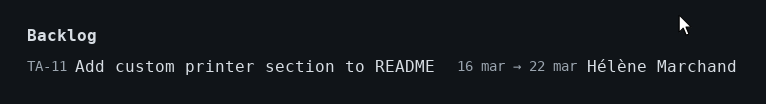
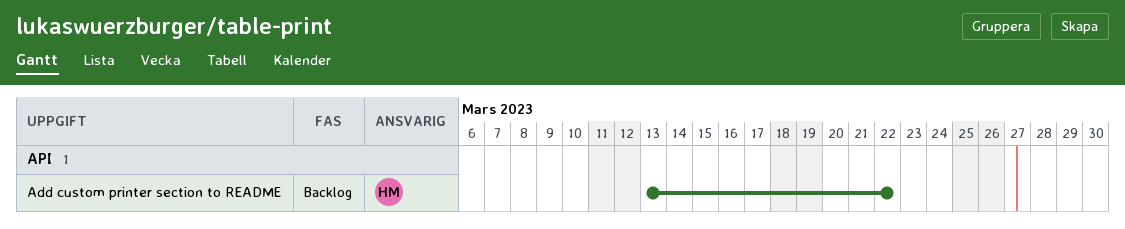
Add custom printer section to README, start: Mar 16 -> Mar 13

